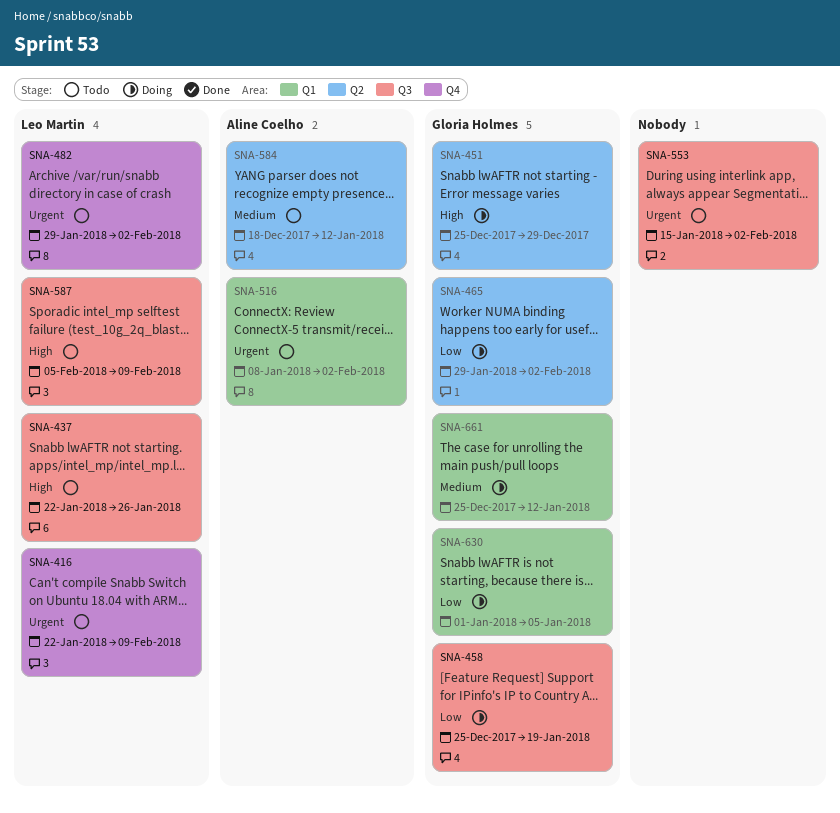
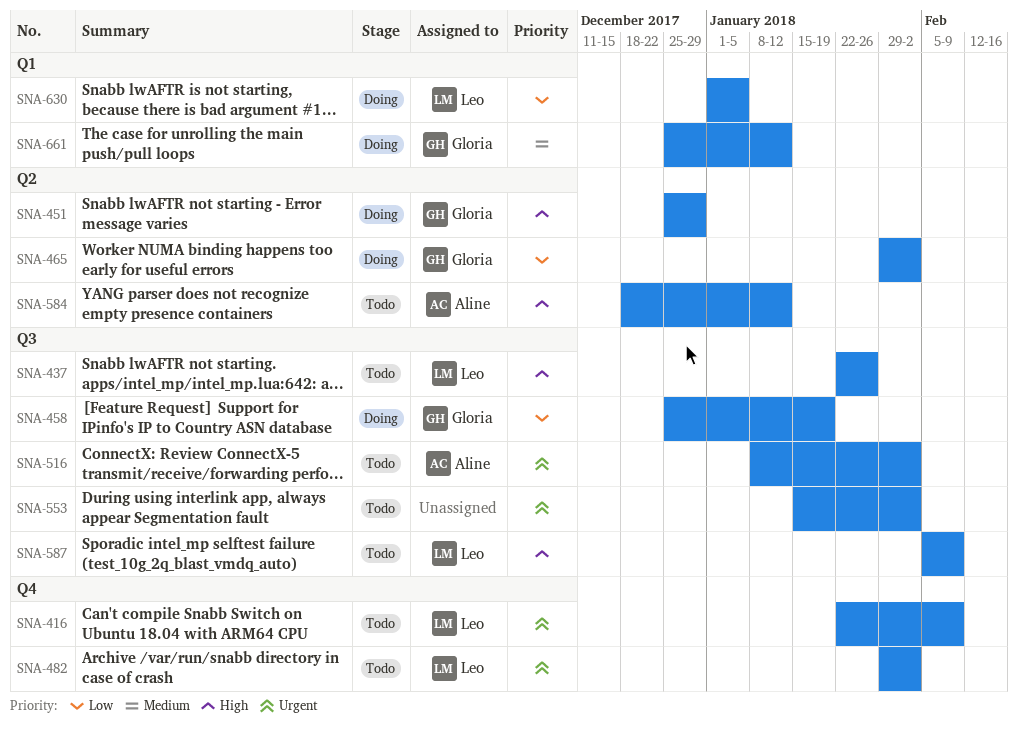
SNA-516, label: Q1 -> Q3
SNA-584, priority: Medium -> High
SNA-630, owner: Gloria Holmes -> Leo Martin

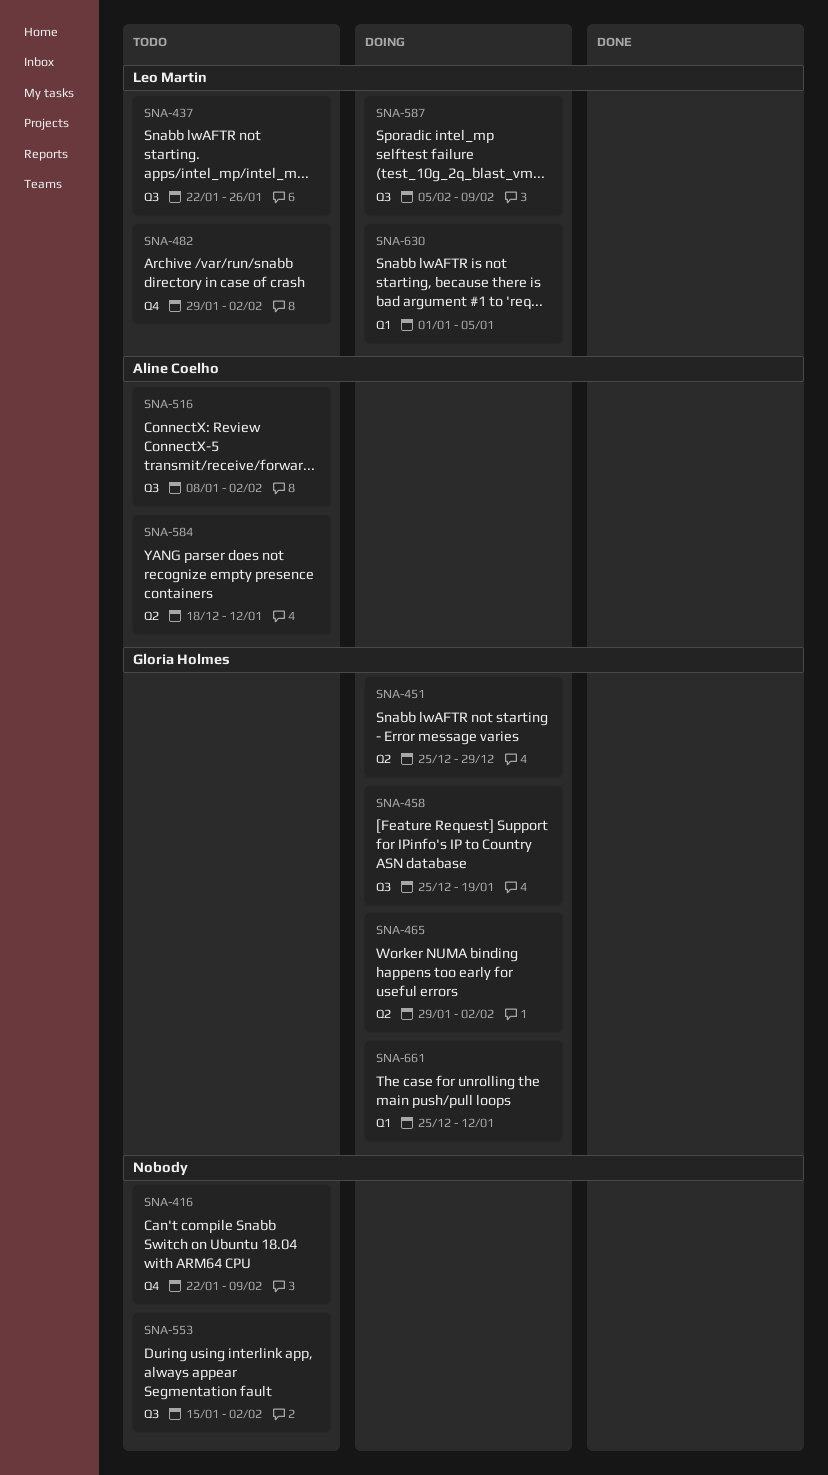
SNA-416, owner: Leo Martin -> none
SNA-587, status: Todo -> Doing

